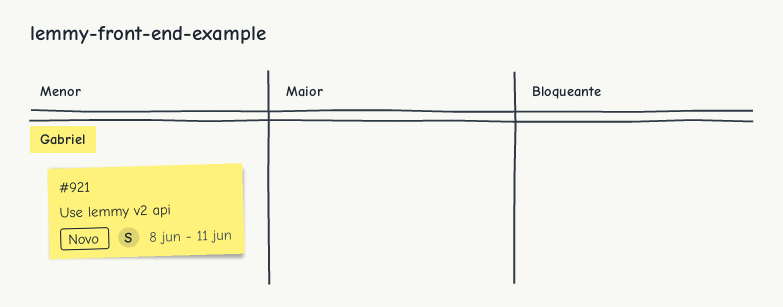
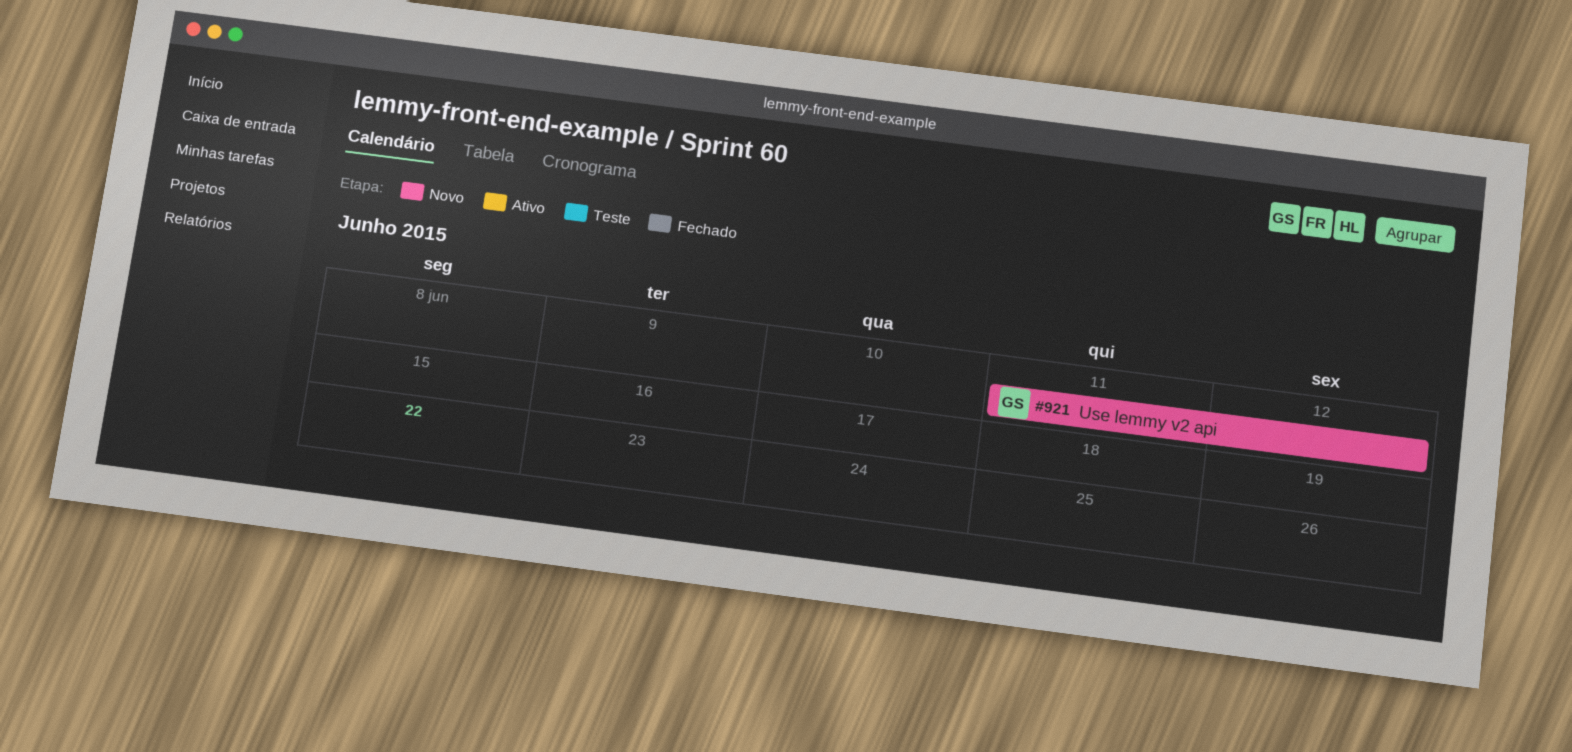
#921, start: Jun 8 -> Jun 11
#921, due: Jun 11 -> Jun 12

